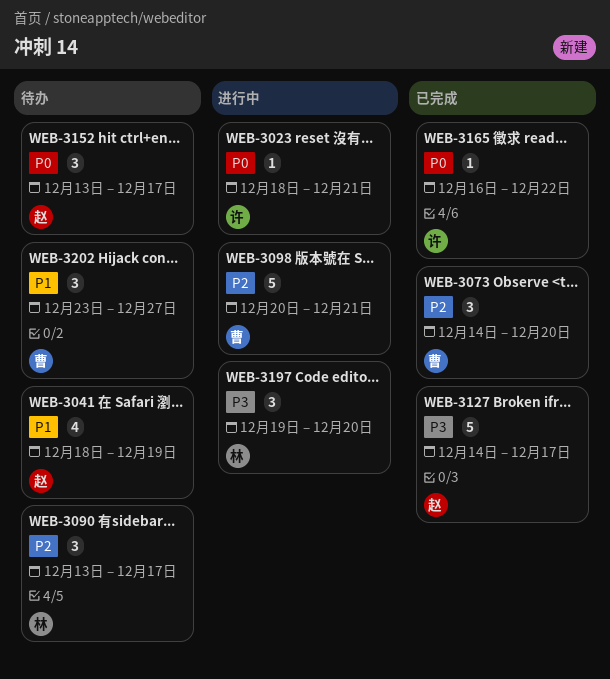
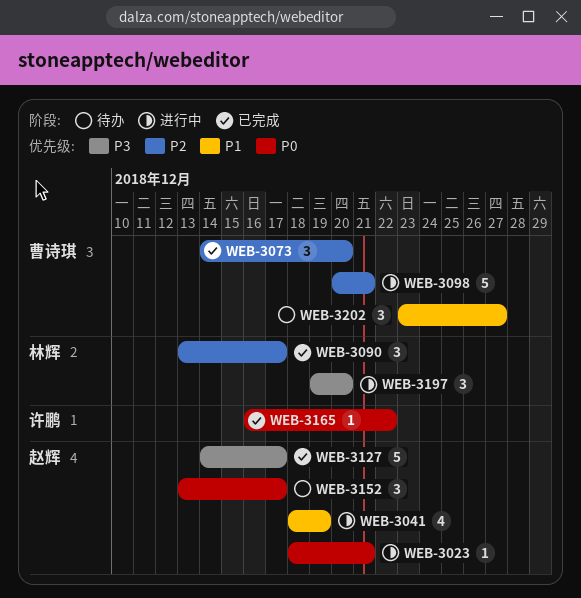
WEB-3023, owner: 许鹏 -> 赵辉
WEB-3041, status: 待办 -> 进行中
WEB-3090, status: 待办 -> 已完成

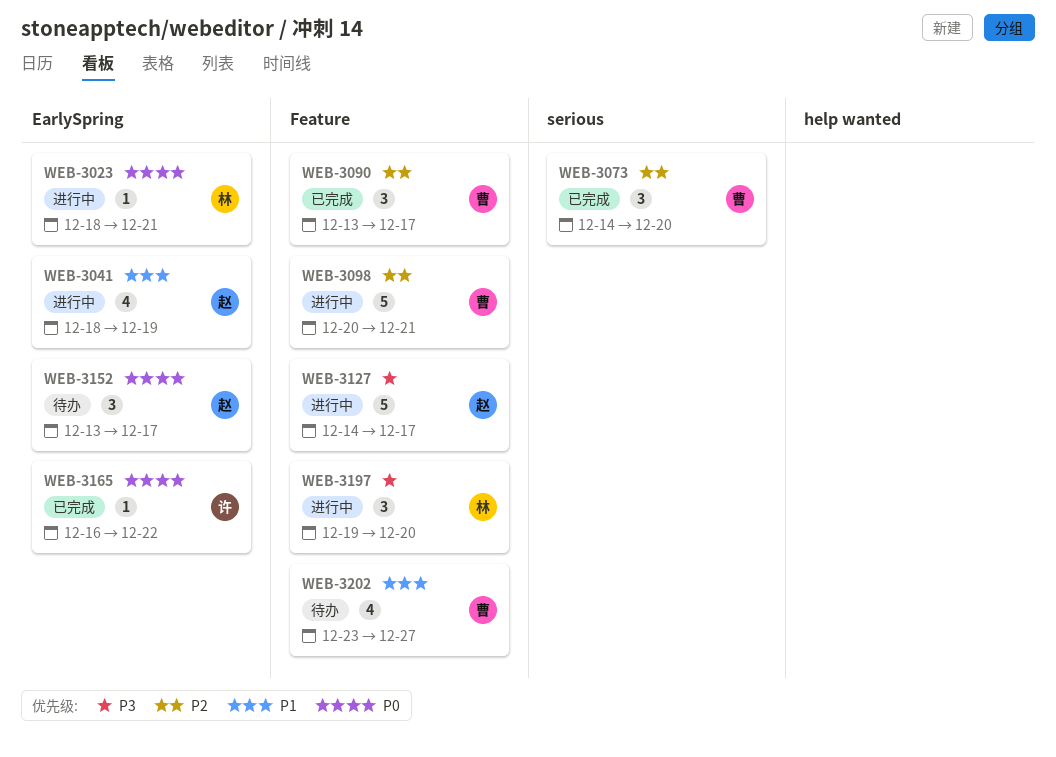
WEB-3023, owner: 赵辉 -> 林辉
WEB-3090, owner: 林辉 -> 曹诗琪
WEB-3127, status: 已完成 -> 进行中
WEB-3202, estimate: 3 -> 4

